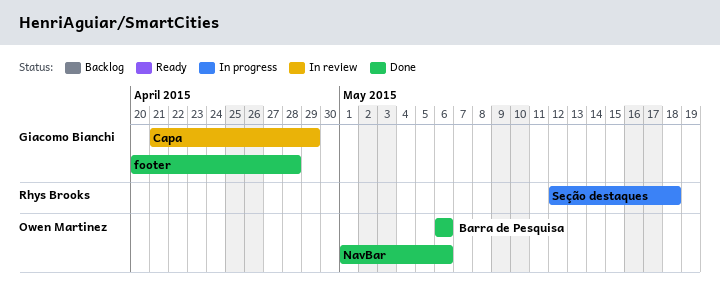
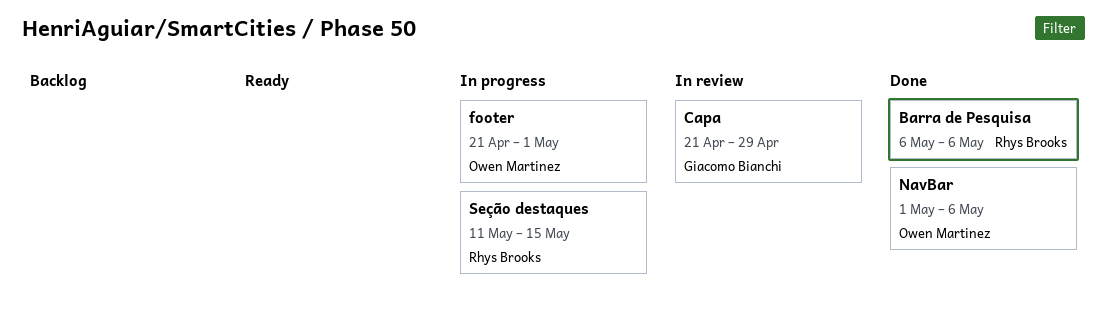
Barra de Pesquisa, owner: Owen Martinez -> Rhys Brooks
footer, status: Done -> In progress
footer, owner: Giacomo Bianchi -> Owen Martinez
footer, start: Apr 20 -> Apr 21
footer, due: Apr 28 -> May 1
Seção destaques, start: May 12 -> May 11
Seção destaques, due: May 18 -> May 15

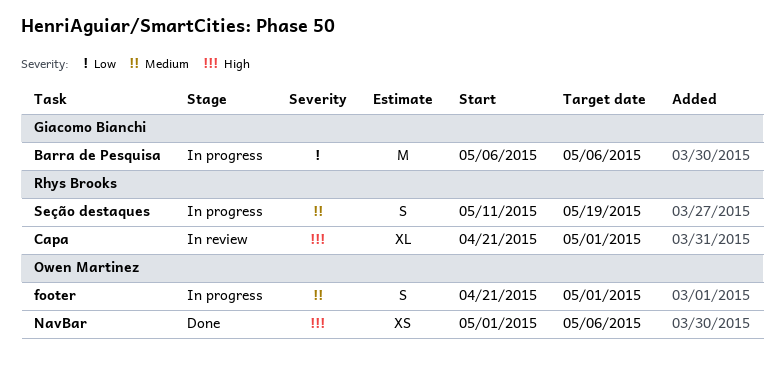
Barra de Pesquisa, status: Done -> In progress
Barra de Pesquisa, owner: Rhys Brooks -> Giacomo Bianchi
Capa, owner: Giacomo Bianchi -> Rhys Brooks
Capa, due: Apr 29 -> May 1
Seção destaques, due: May 15 -> May 19

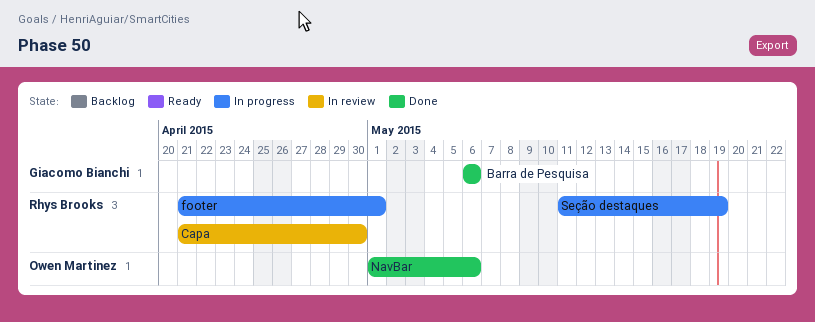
Barra de Pesquisa, status: In progress -> Done
Capa, due: May 1 -> Apr 30
footer, owner: Owen Martinez -> Rhys Brooks

